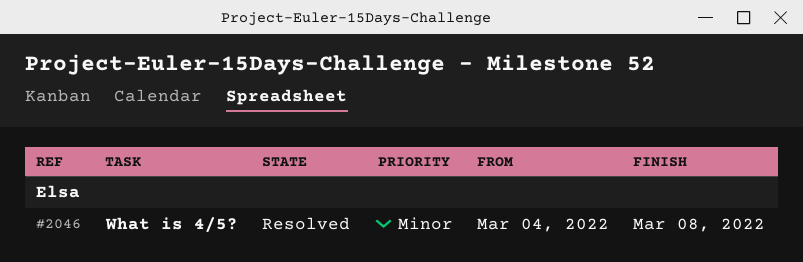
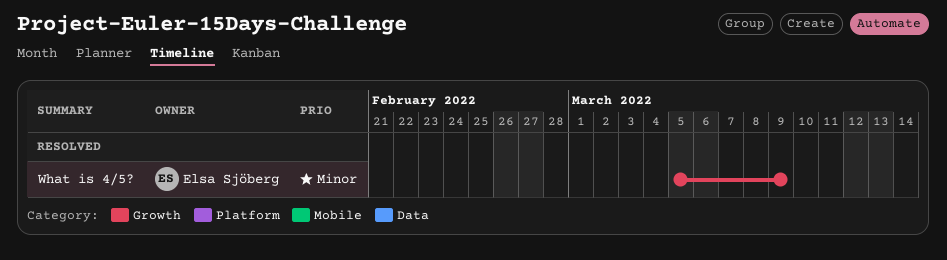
What is 4/5?, start: Mar 4 -> Mar 5
What is 4/5?, due: Mar 8 -> Mar 9

